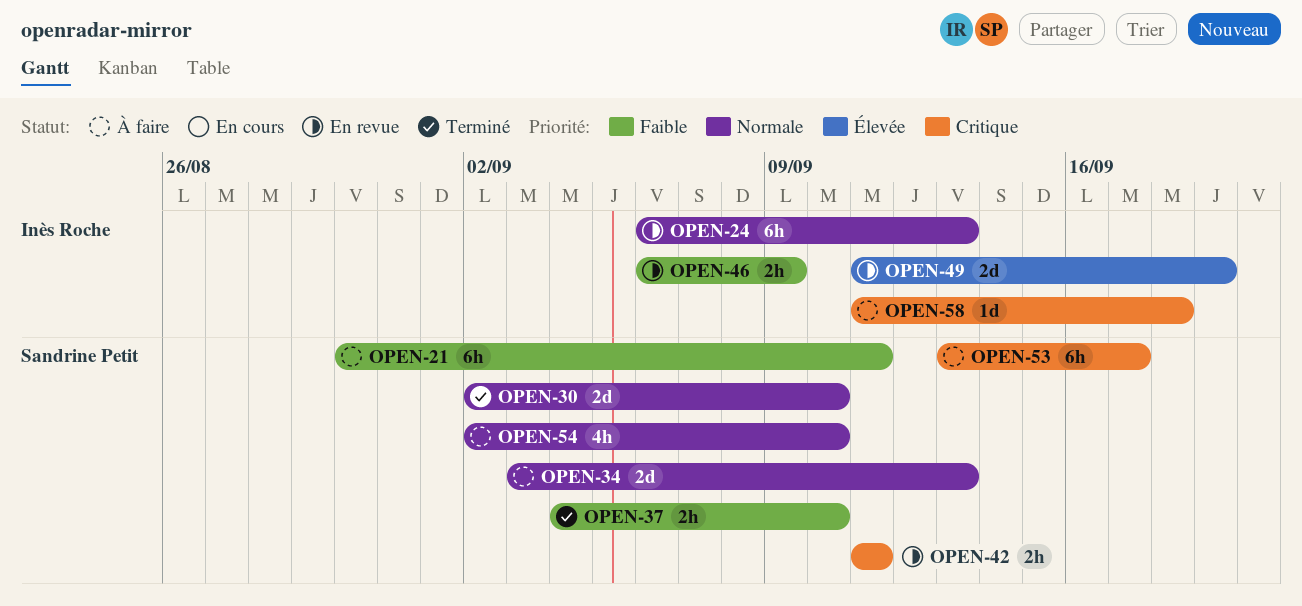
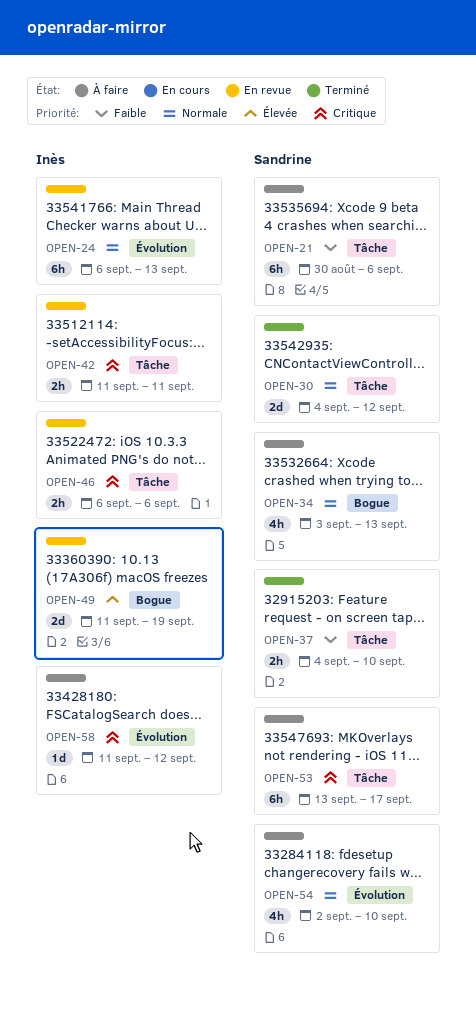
OPEN-21, due: Sep 11 -> Sep 6
OPEN-30, start: Sep 2 -> Sep 4
OPEN-30, due: Sep 10 -> Sep 12
OPEN-34, estimate: 2d -> 4h
OPEN-42, owner: Sandrine Petit -> Inès Roche
OPEN-46, priority: Faible -> Critique
OPEN-46, due: Sep 9 -> Sep 6
OPEN-58, due: Sep 18 -> Sep 12

